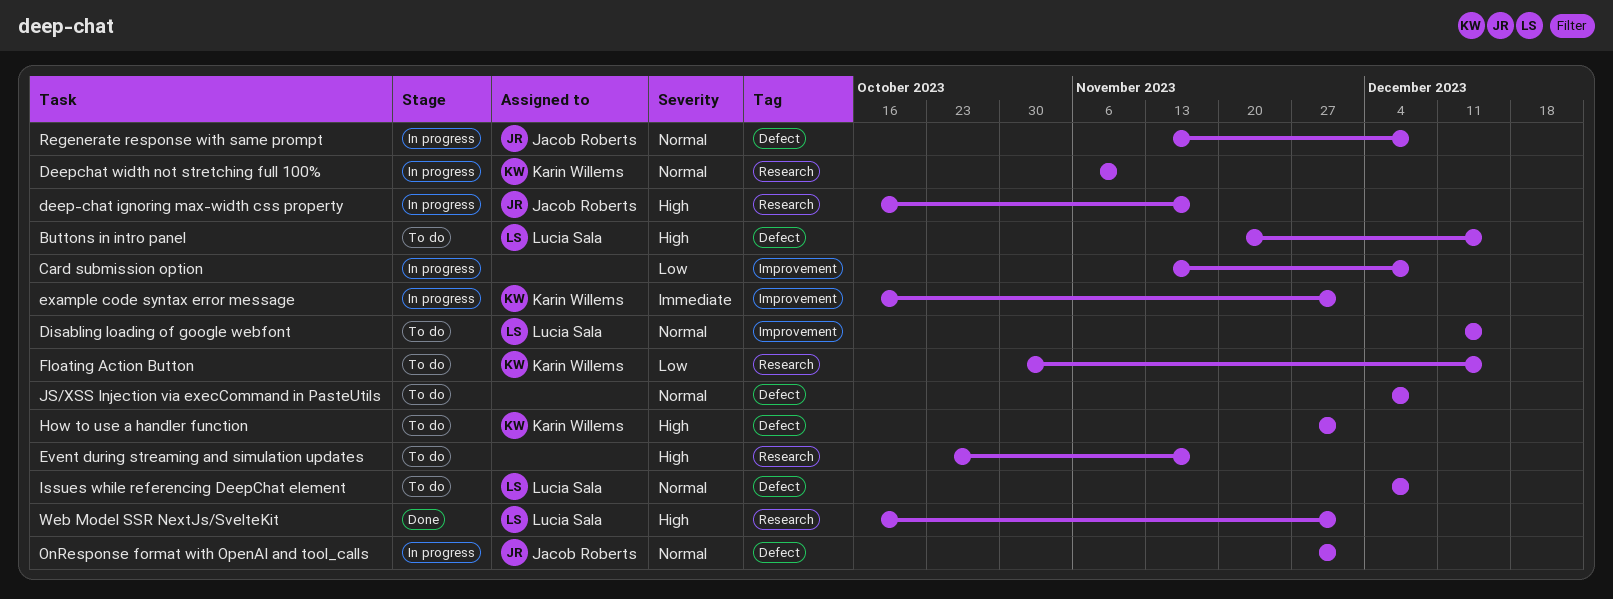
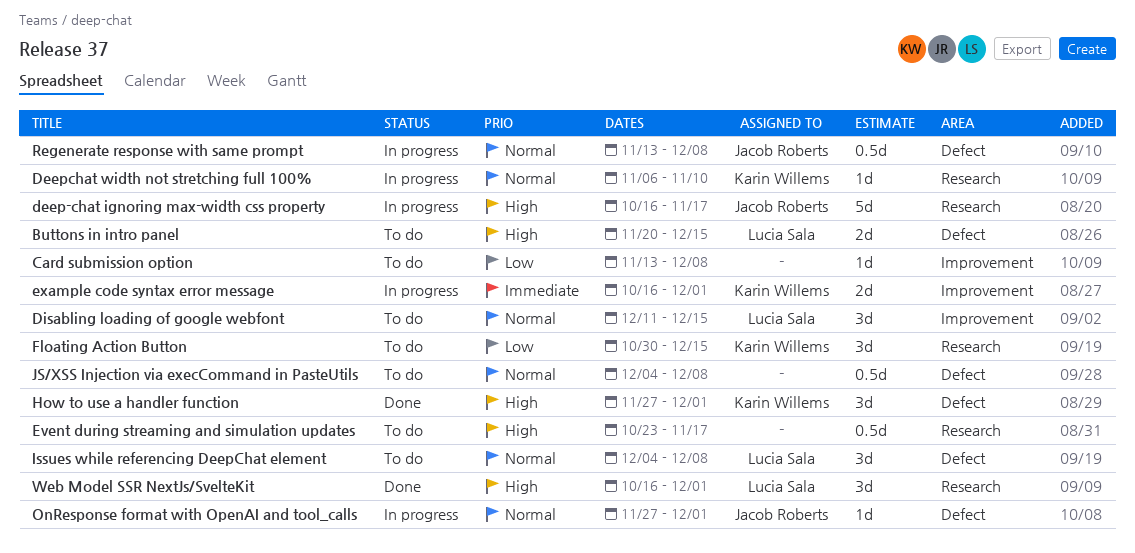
Card submission option, status: In progress -> To do
How to use a handler function, status: To do -> Done

